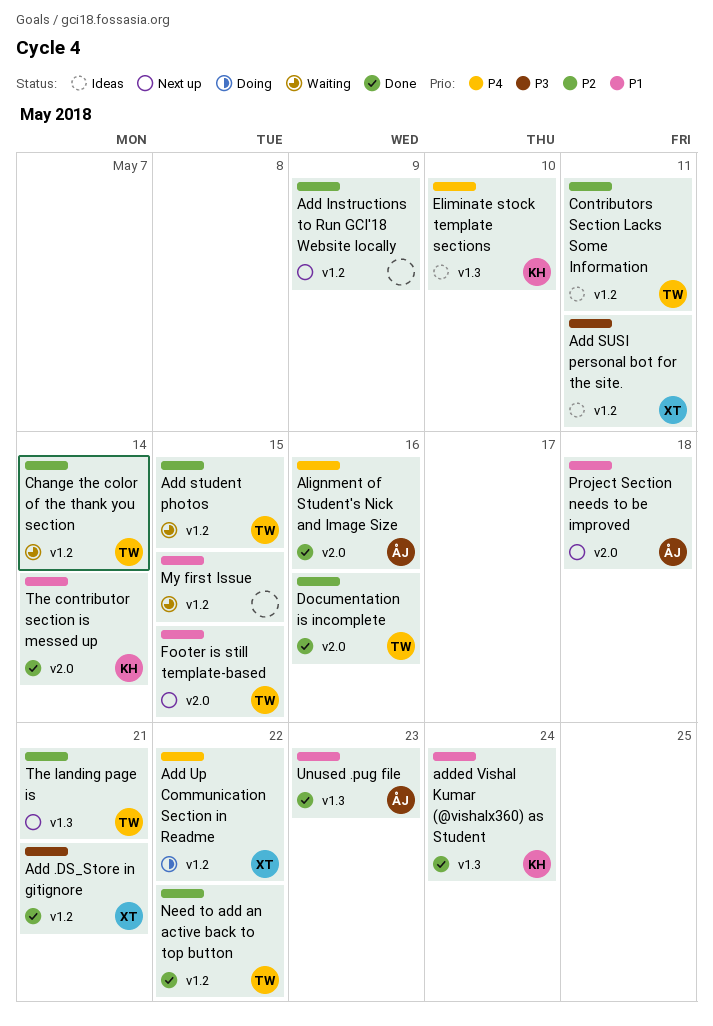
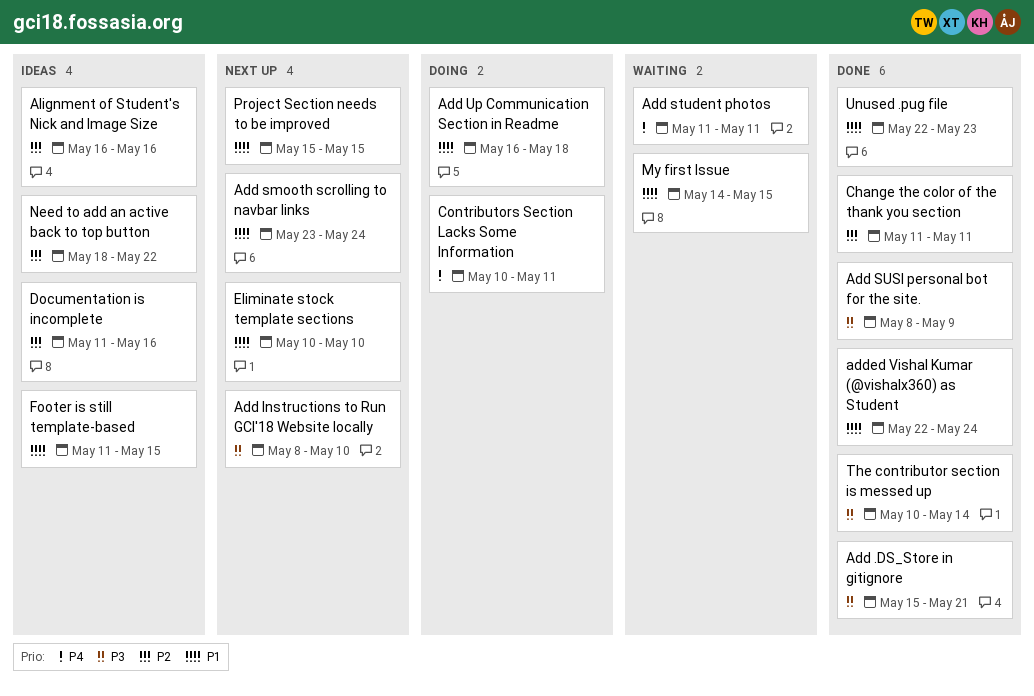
Add Instructions to Run GCI'18 Website locally, priority: P2 -> P3
Add Instructions to Run GCI'18 Website locally, due: May 9 -> May 10
Add smooth scrolling to navbar links: none -> present
Add student photos, priority: P2 -> P4
Add student photos, due: May 15 -> May 11
Add SUSI personal bot for the site., status: Ideas -> Done
Add SUSI personal bot for the site., due: May 11 -> May 9
Add Up Communication Section in Readme, priority: P4 -> P1
Add Up Communication Section in Readme, due: May 22 -> May 18
Alignment of Student's Nick and Image Size, status: Done -> Ideas
Alignment of Student's Nick and Image Size, priority: P4 -> P2
Change the color of the thank you section, status: Waiting -> Done
Change the color of the thank you section, due: May 14 -> May 11
Contributors Section Lacks Some Information, status: Ideas -> Doing
Contributors Section Lacks Some Information, priority: P2 -> P4
Documentation is incomplete, status: Done -> Ideas
Eliminate stock template sections, status: Ideas -> Next up
Eliminate stock template sections, priority: P4 -> P1
Footer is still template-based, status: Next up -> Ideas
Need to add an active back to top button, status: Done -> Ideas
Project Section needs to be improved, due: May 18 -> May 15
The contributor section is messed up, priority: P1 -> P3
The landing page is: present -> none

